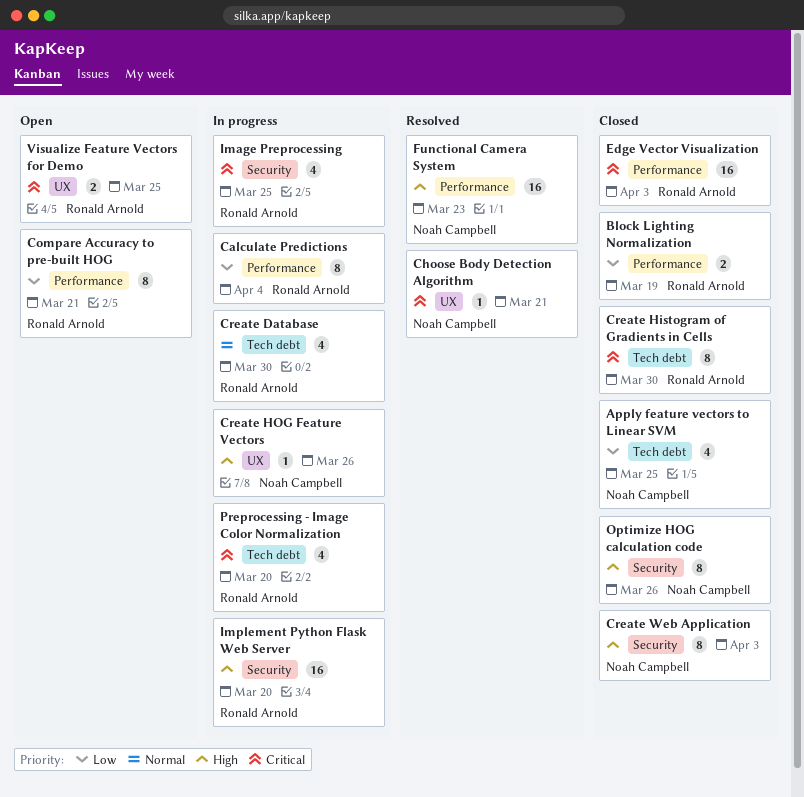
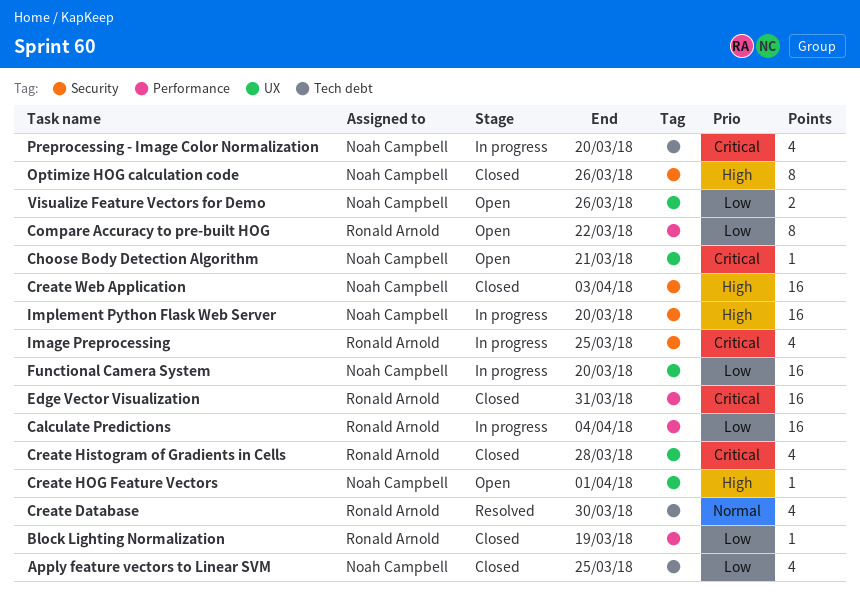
Block Lighting Normalization, estimate: 2 -> 1
Calculate Predictions, estimate: 8 -> 16
Choose Body Detection Algorithm, status: Resolved -> Open
Compare Accuracy to pre-built HOG, due: Mar 21 -> Mar 22
Create Database, status: In progress -> Resolved
Create Histogram of Gradients in Cells, label: Tech debt -> UX
Create Histogram of Gradients in Cells, estimate: 8 -> 4
Create Histogram of Gradients in Cells, due: Mar 30 -> Mar 28
Create HOG Feature Vectors, status: In progress -> Open
Create HOG Feature Vectors, due: Mar 26 -> Apr 1
Create Web Application, estimate: 8 -> 16
Edge Vector Visualization, due: Apr 3 -> Mar 31
Functional Camera System, status: Resolved -> In progress
Functional Camera System, priority: High -> Low
Functional Camera System, label: Performance -> UX
Functional Camera System, due: Mar 23 -> Mar 20
Implement Python Flask Web Server, owner: Ronald Arnold -> Noah Campbell
Preprocessing - Image Color Normalization, owner: Ronald Arnold -> Noah Campbell
Visualize Feature Vectors for Demo, owner: Ronald Arnold -> Noah Campbell
Visualize Feature Vectors for Demo, priority: Critical -> Low
Visualize Feature Vectors for Demo, due: Mar 25 -> Mar 26

